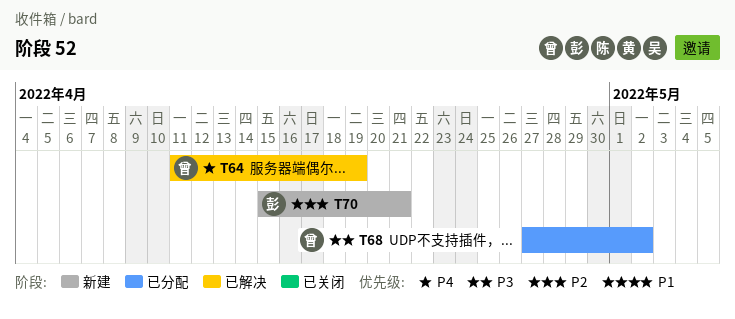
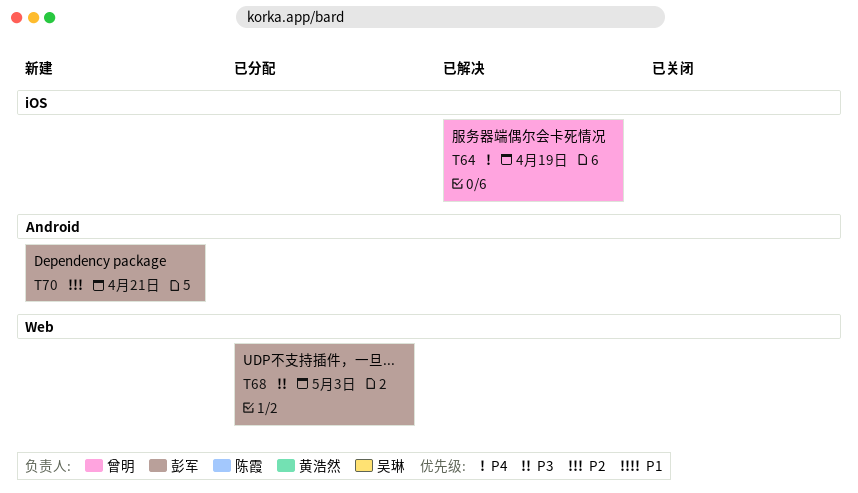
T68, owner: 曾明 -> 彭军
T68, due: May 2 -> May 3

